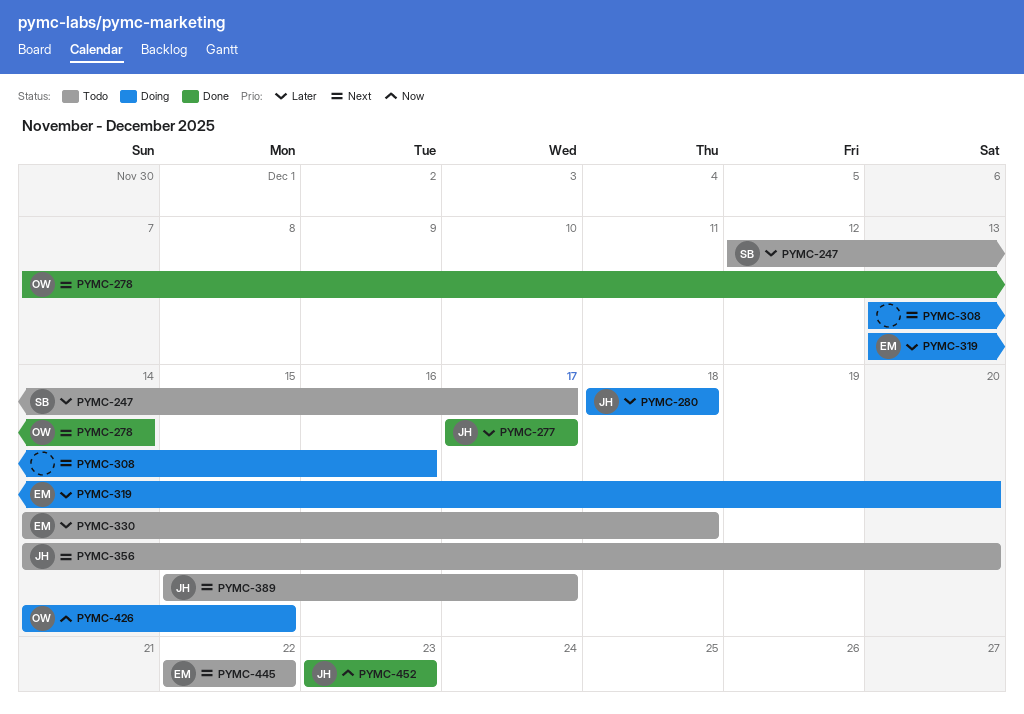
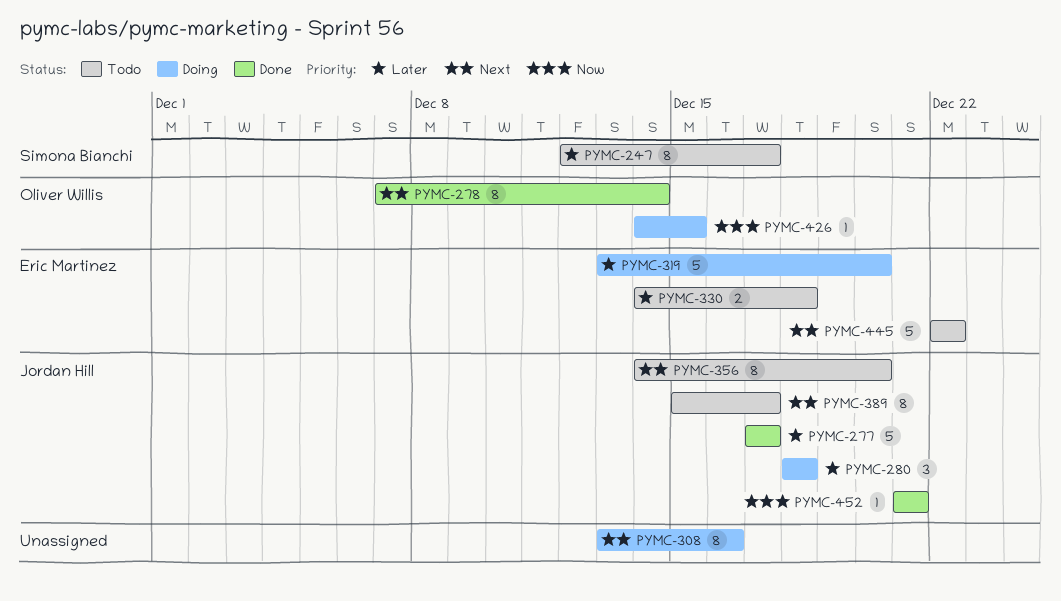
PYMC-452, start: Dec 23 -> Dec 21
PYMC-452, due: Dec 23 -> Dec 21

